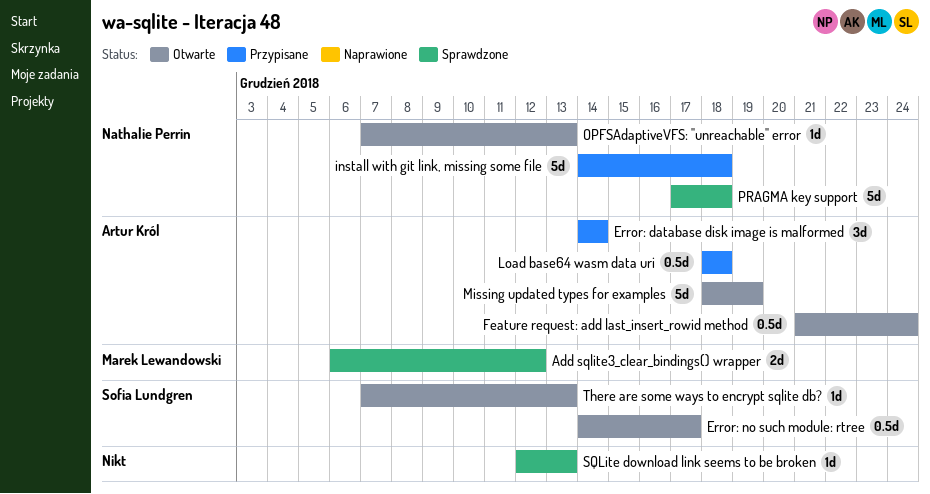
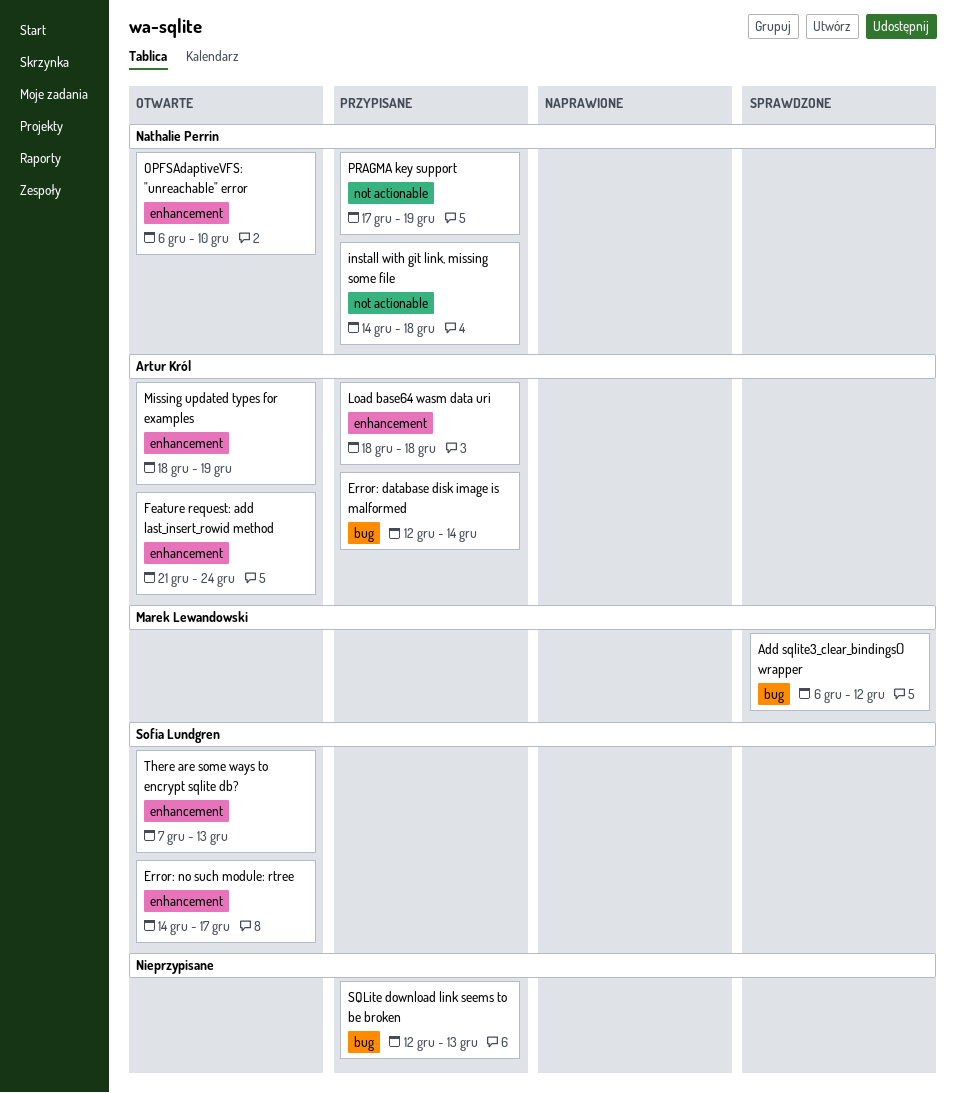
Error: database disk image is malformed, start: Dec 14 -> Dec 12
OPFSAdaptiveVFS: "unreachable" error, start: Dec 7 -> Dec 6
OPFSAdaptiveVFS: "unreachable" error, due: Dec 13 -> Dec 10
PRAGMA key support, status: Sprawdzone -> Przypisane
PRAGMA key support, due: Dec 18 -> Dec 19
SQLite download link seems to be broken, status: Sprawdzone -> Przypisane

